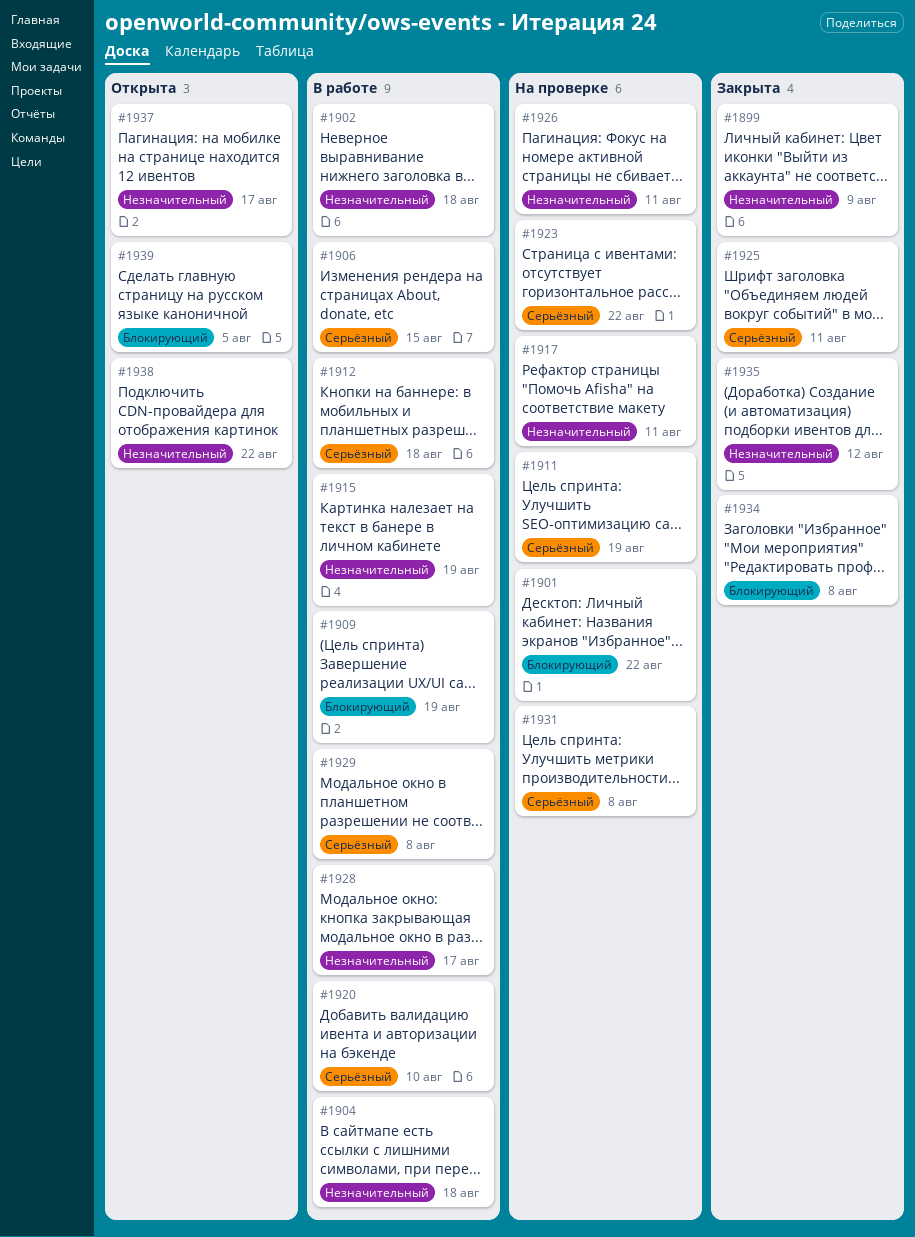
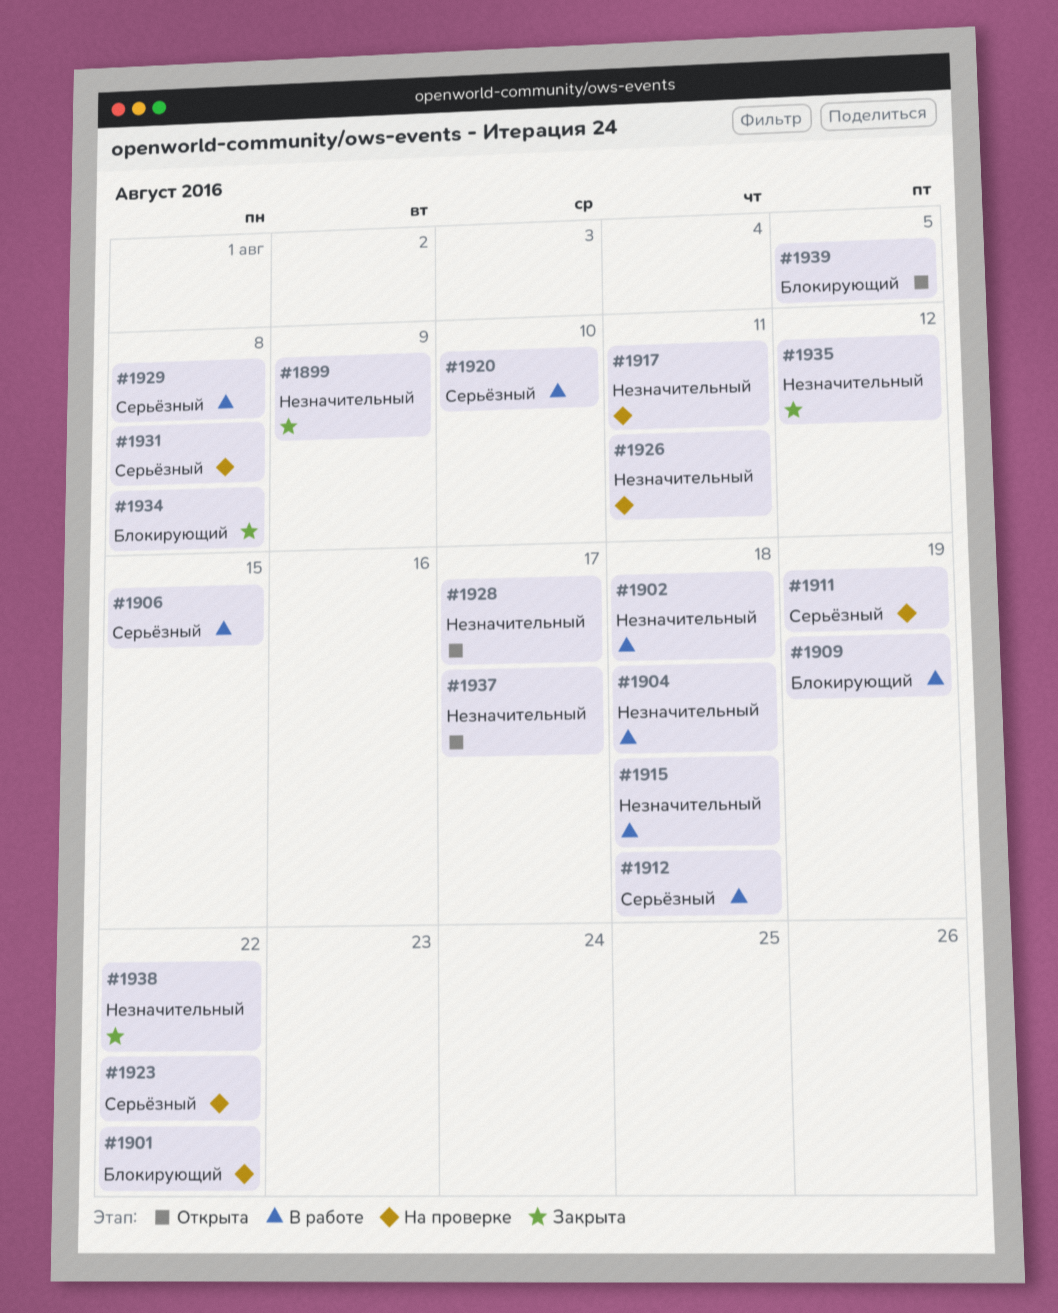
#1915, due: Aug 19 -> Aug 18
#1925: present -> none
#1928, status: В работе -> Открыта
#1938, status: Открыта -> Закрыта

